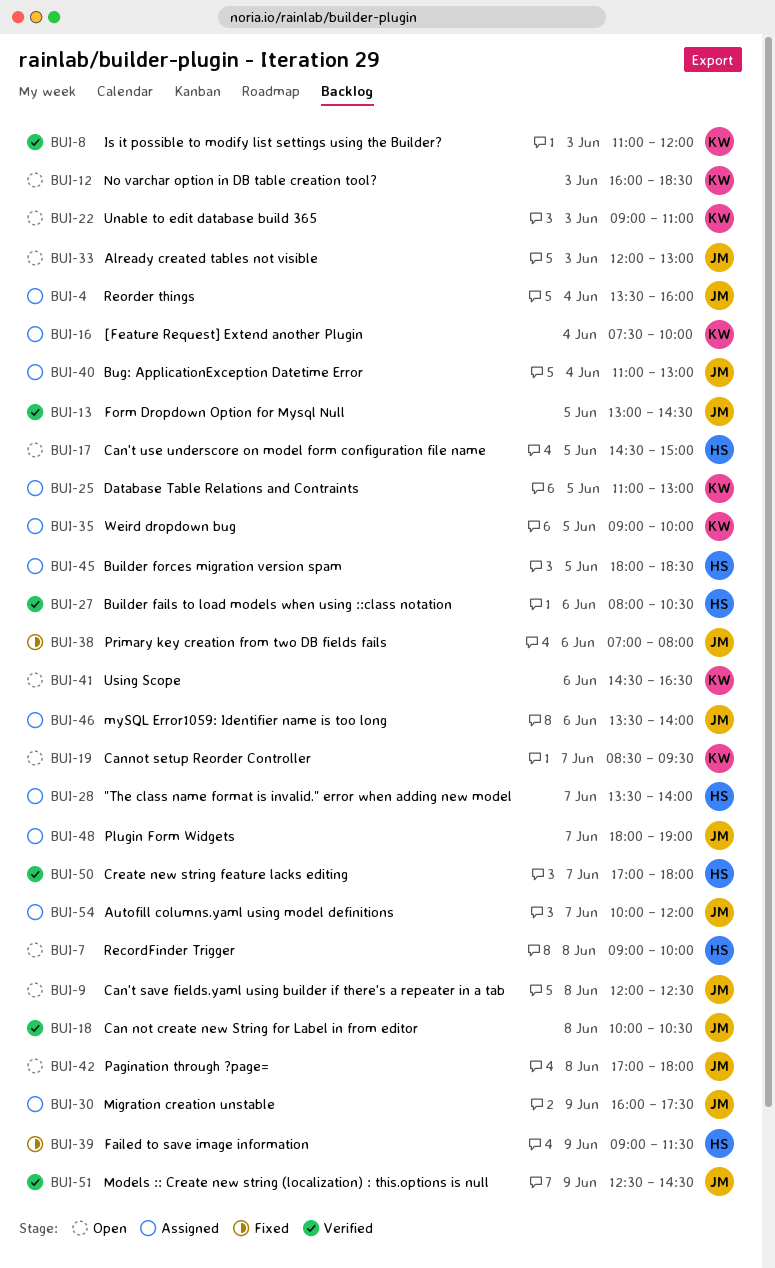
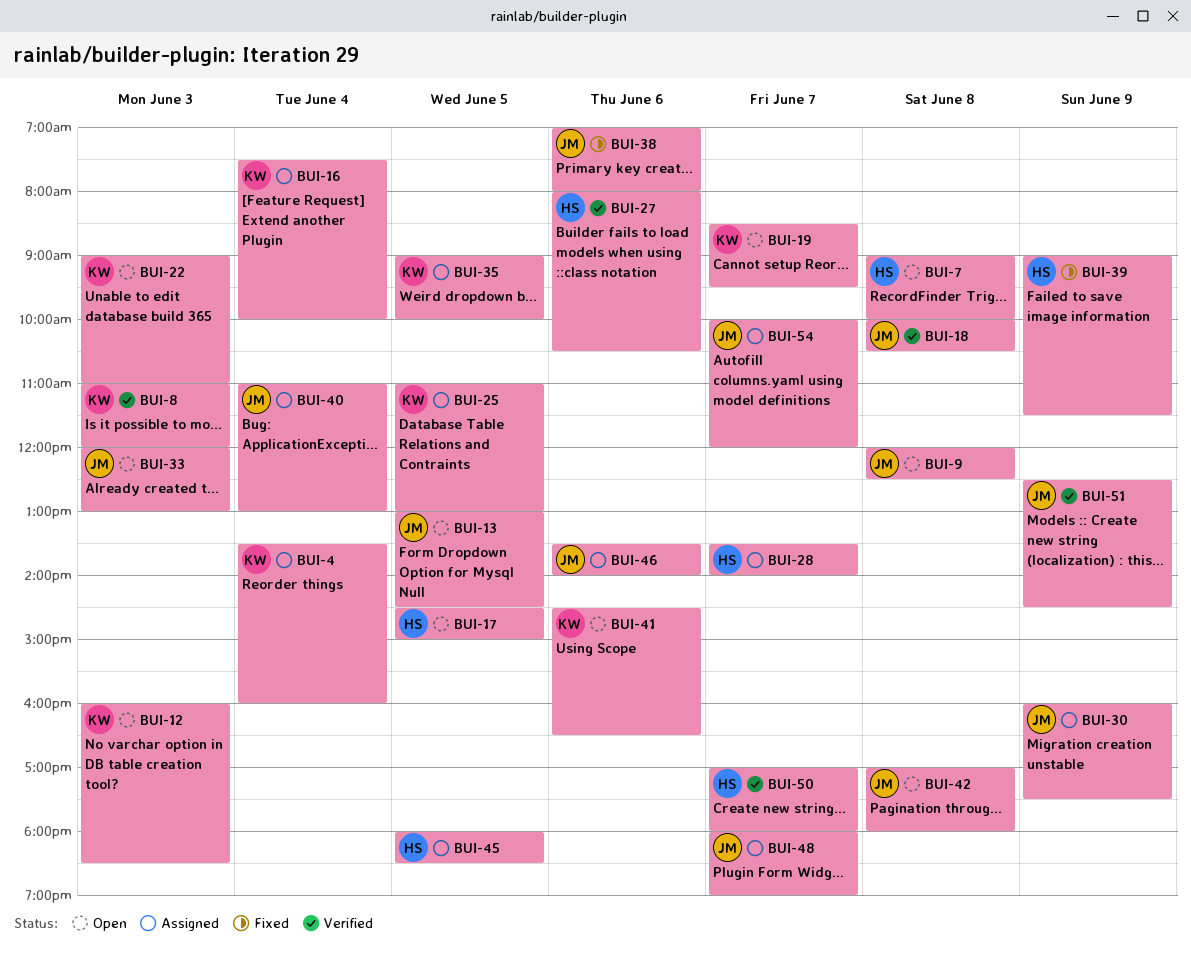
BUI-4, owner: JM -> KW
BUI-13, status: Verified -> Open

